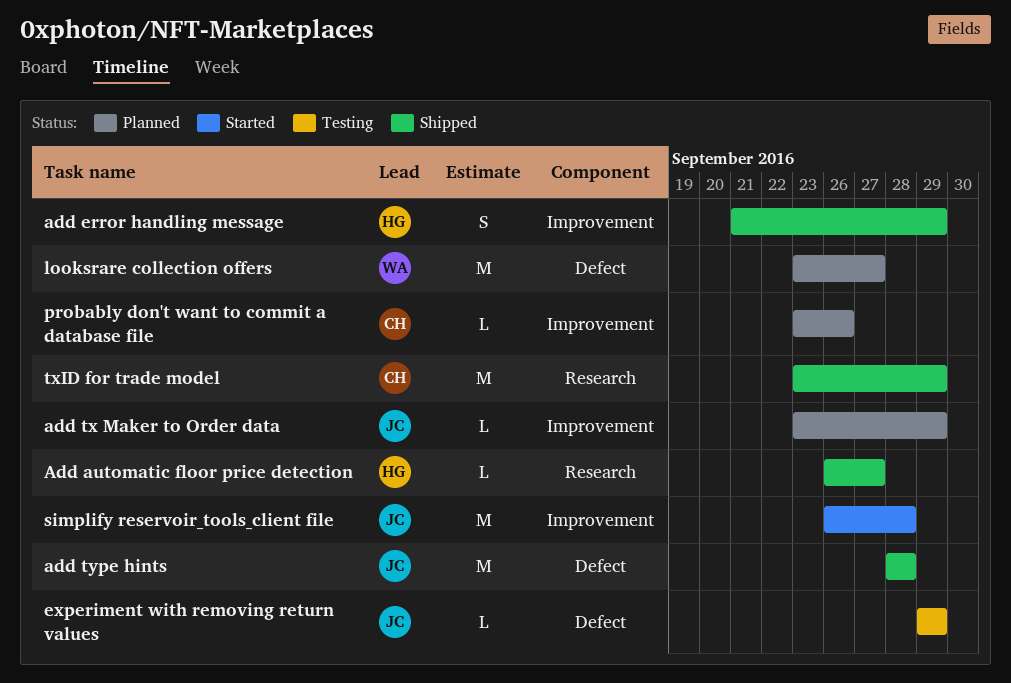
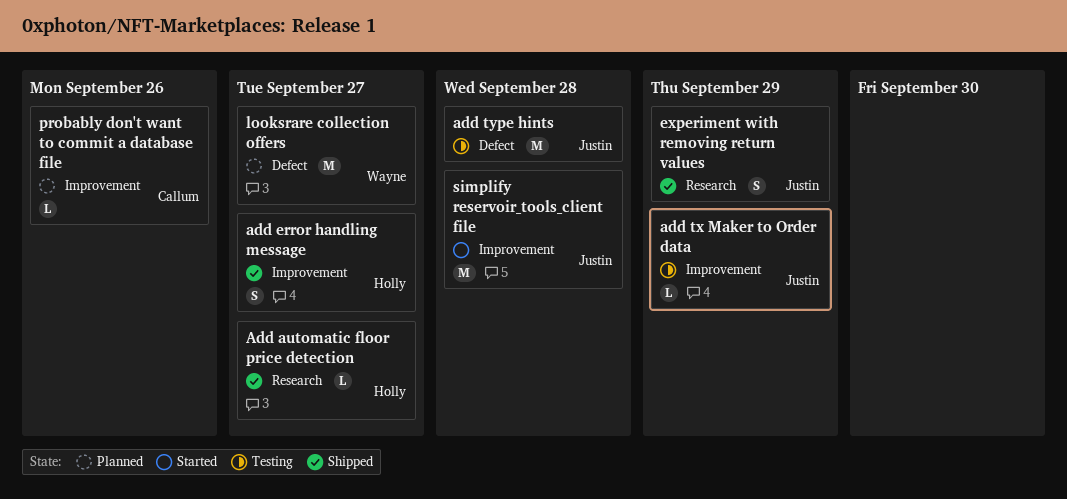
add error handling message, due: Sep 29 -> Sep 27
add tx Maker to Order data, status: Planned -> Testing
add type hints, status: Shipped -> Testing
experiment with removing return values, status: Testing -> Shipped
experiment with removing return values, label: Defect -> Research
experiment with removing return values, estimate: L -> S
txID for trade model: present -> none

